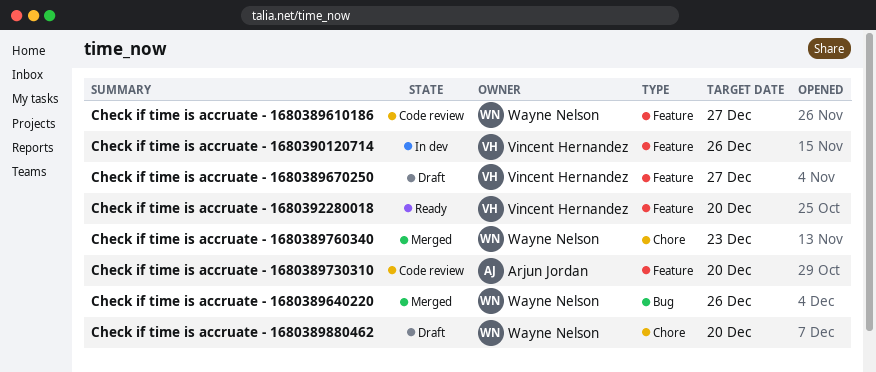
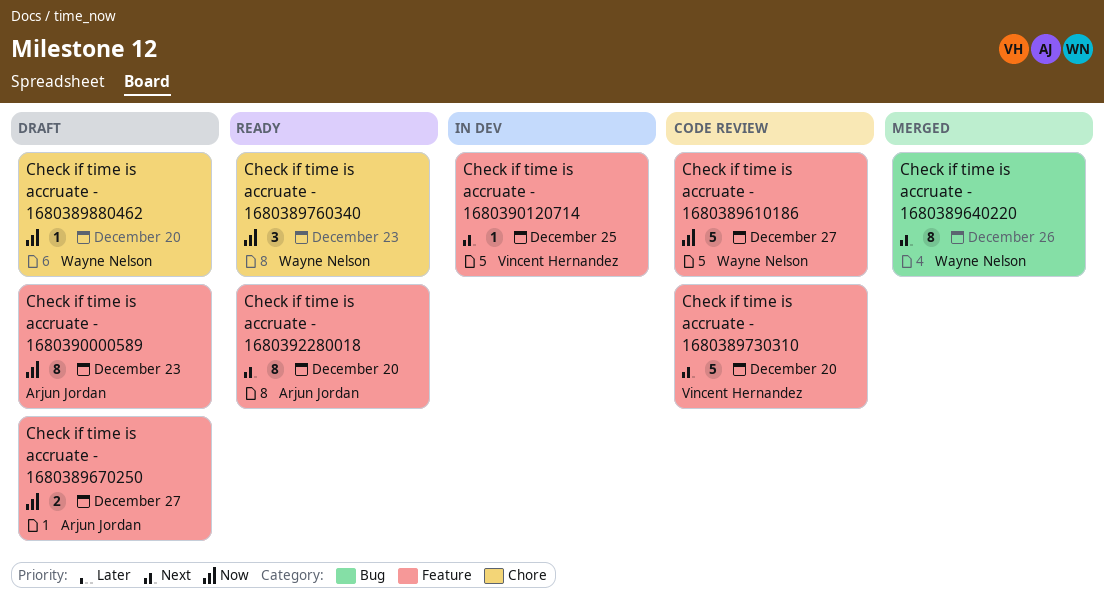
Check if time is accruate - 1680389670250, owner: Vincent Hernandez -> Arjun Jordan
Check if time is accruate - 1680389730310, owner: Arjun Jordan -> Vincent Hernandez
Check if time is accruate - 1680389760340, status: Merged -> Ready
Check if time is accruate - 1680390000589: none -> present
Check if time is accruate - 1680390120714, due: Dec 26 -> Dec 25
Check if time is accruate - 1680392280018, owner: Vincent Hernandez -> Arjun Jordan

